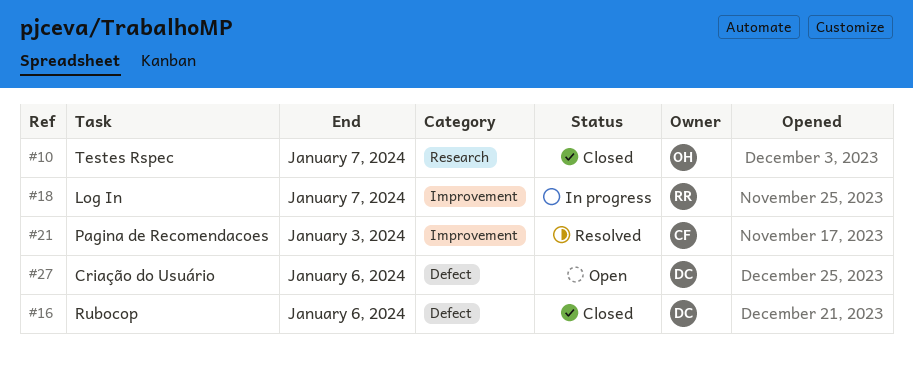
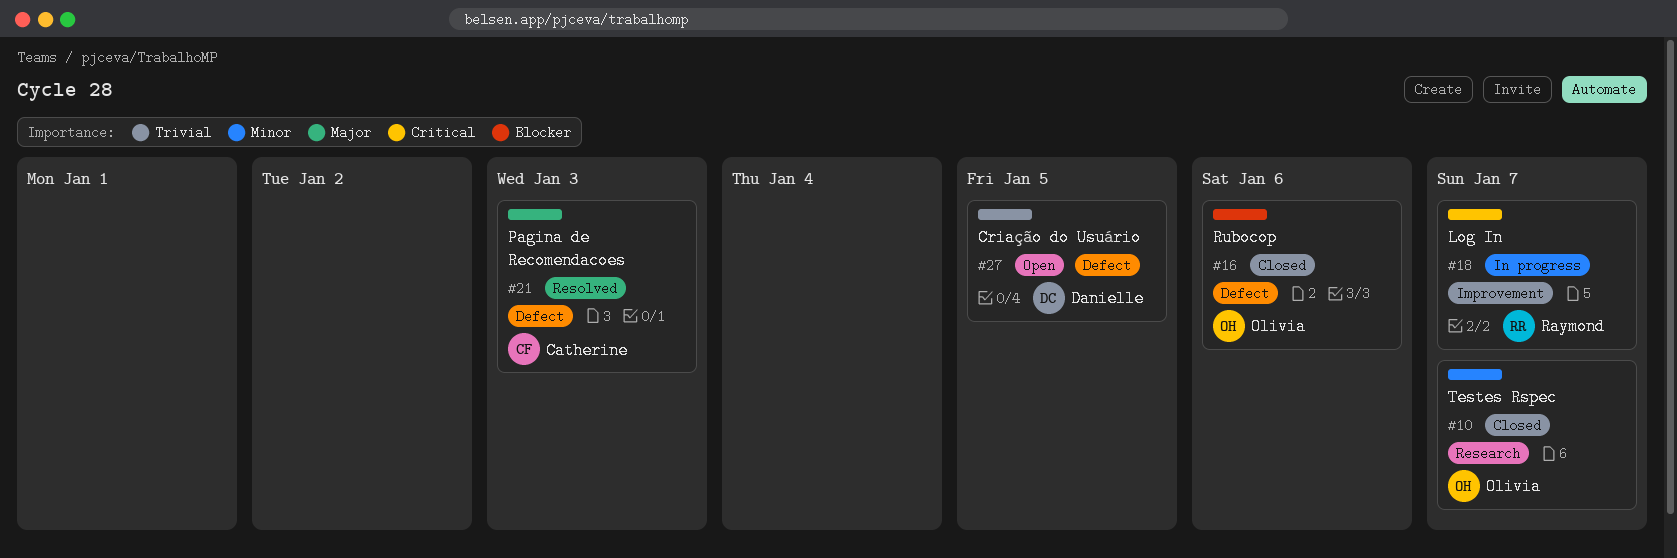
#16, owner: Danielle -> Olivia
#21, label: Improvement -> Defect
#27, due: Jan 6 -> Jan 5

